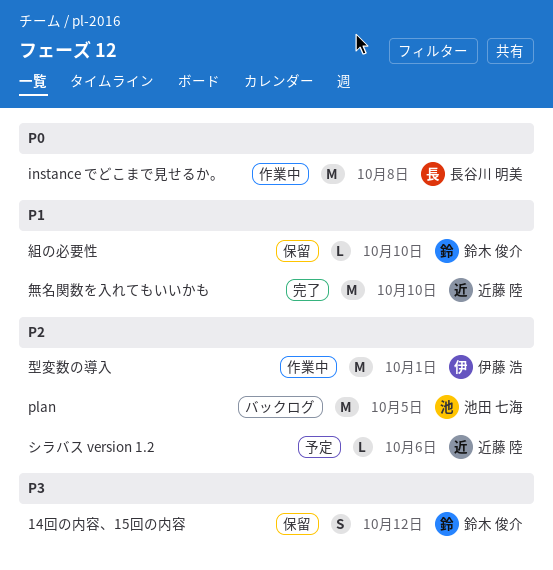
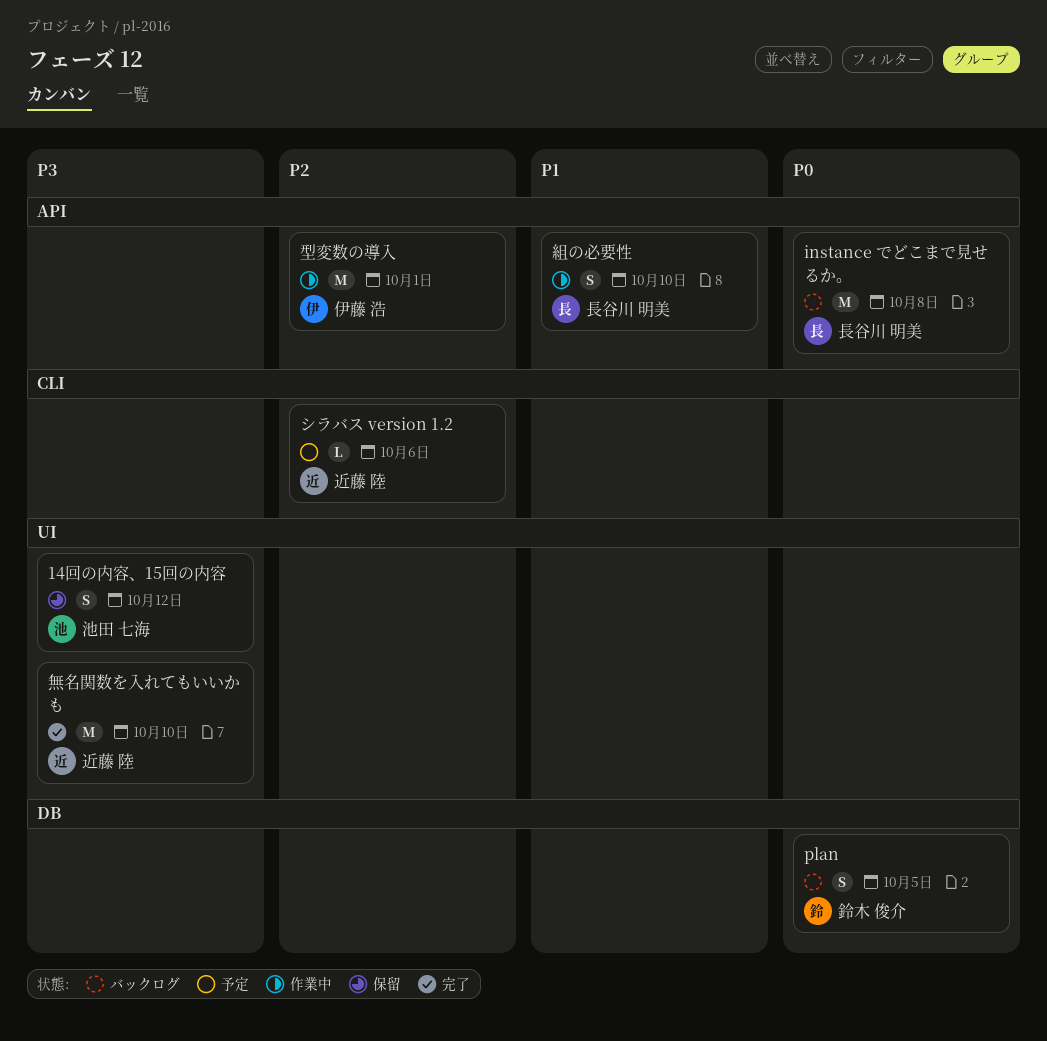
14回の内容、15回の内容, owner: 鈴木 俊介 -> 池田 七海
instance でどこまで見せるか。, status: 作業中 -> バックログ
plan, owner: 池田 七海 -> 鈴木 俊介
plan, priority: P2 -> P0
plan, estimate: M -> S
無名関数を入れてもいいかも, priority: P1 -> P3
組の必要性, status: 保留 -> 作業中
組の必要性, owner: 鈴木 俊介 -> 長谷川 明美
組の必要性, estimate: L -> S

